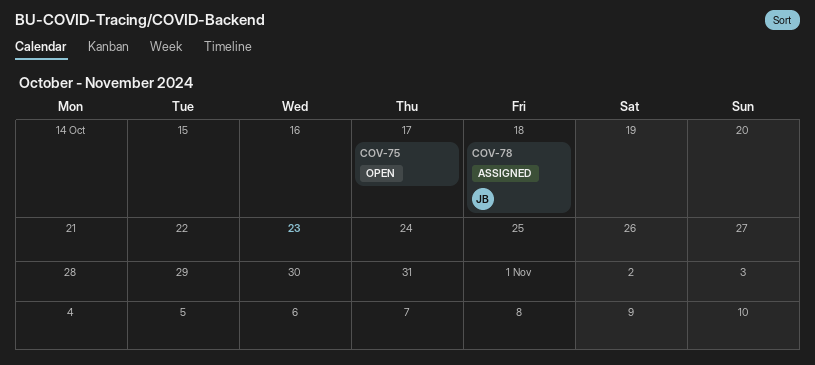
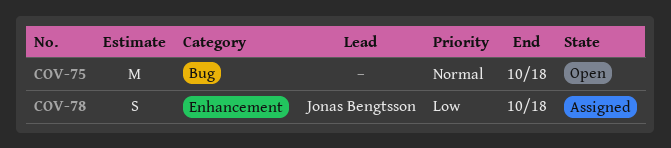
COV-75, due: Oct 17 -> Oct 18

